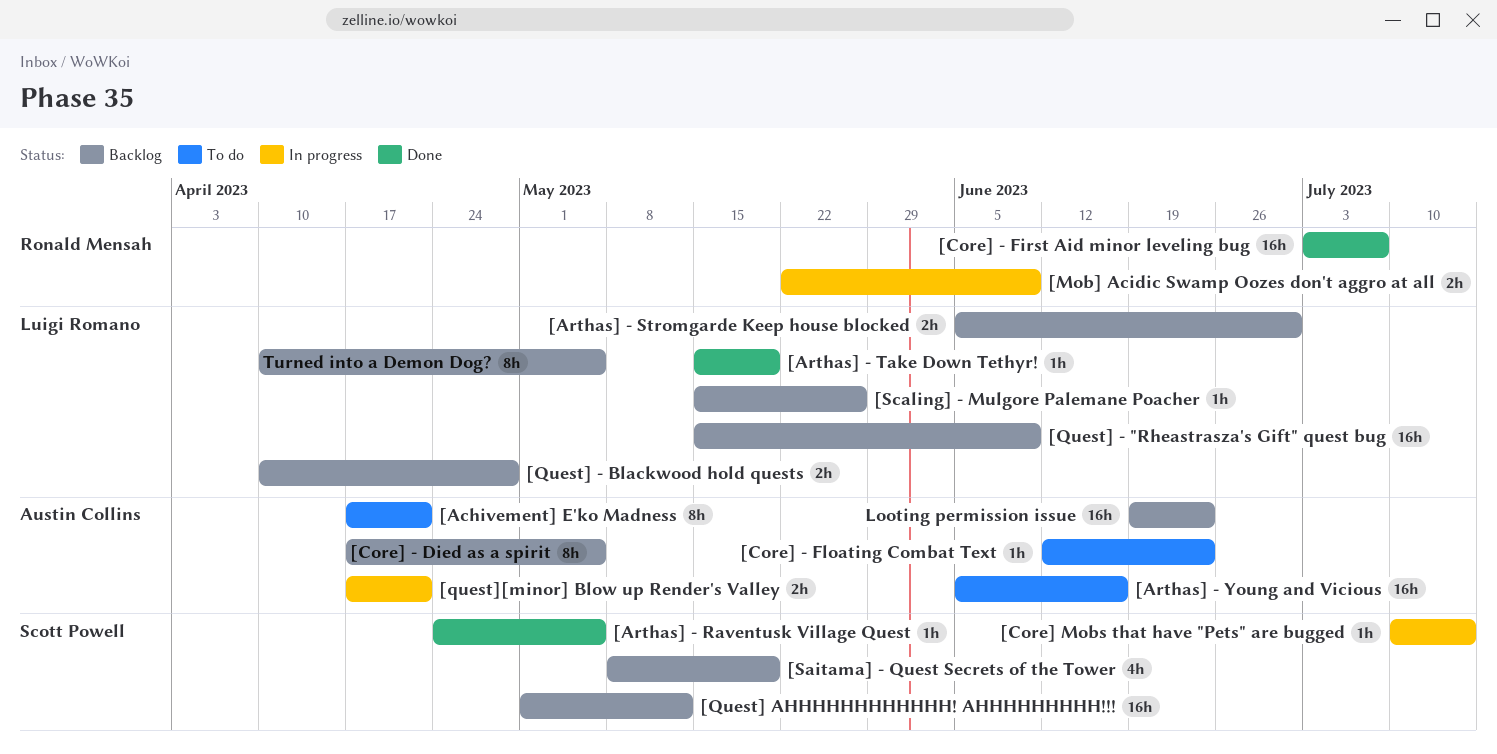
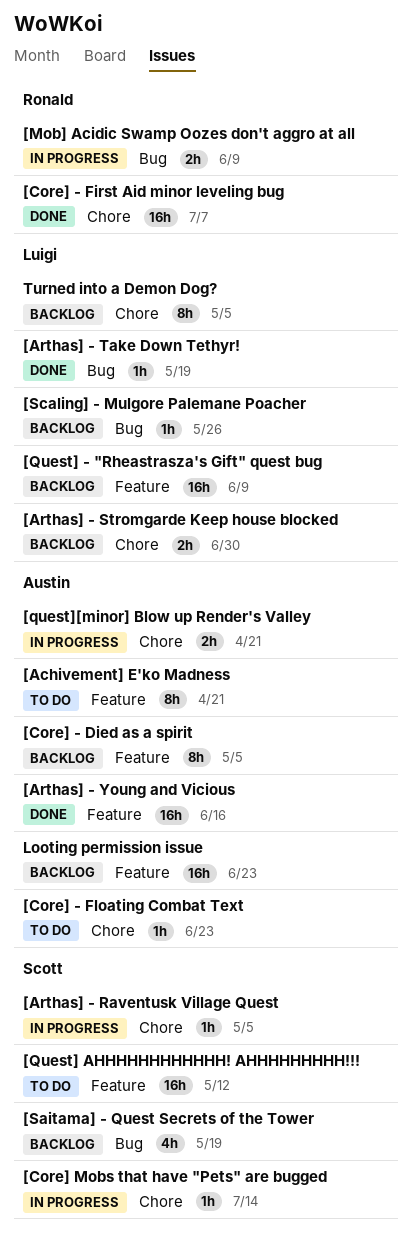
[Arthas] - Raventusk Village Quest, status: Done -> In progress
[Arthas] - Young and Vicious, status: To do -> Done
[Quest] - Blackwood hold quests: present -> none
[Quest] AHHHHHHHHHHHH! AHHHHHHHHH!!!, status: Backlog -> To do

